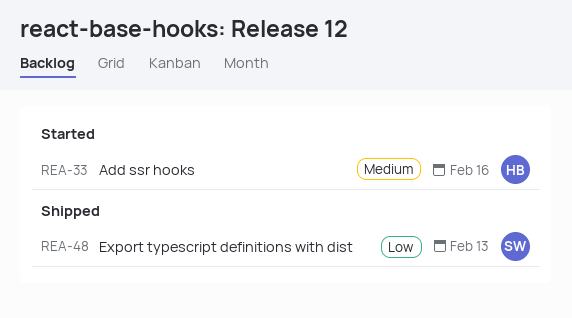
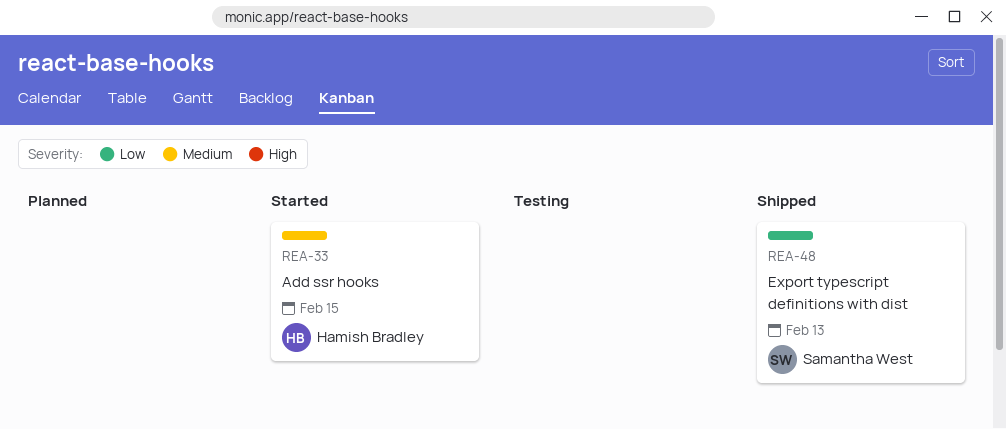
REA-33, due: Feb 16 -> Feb 15

